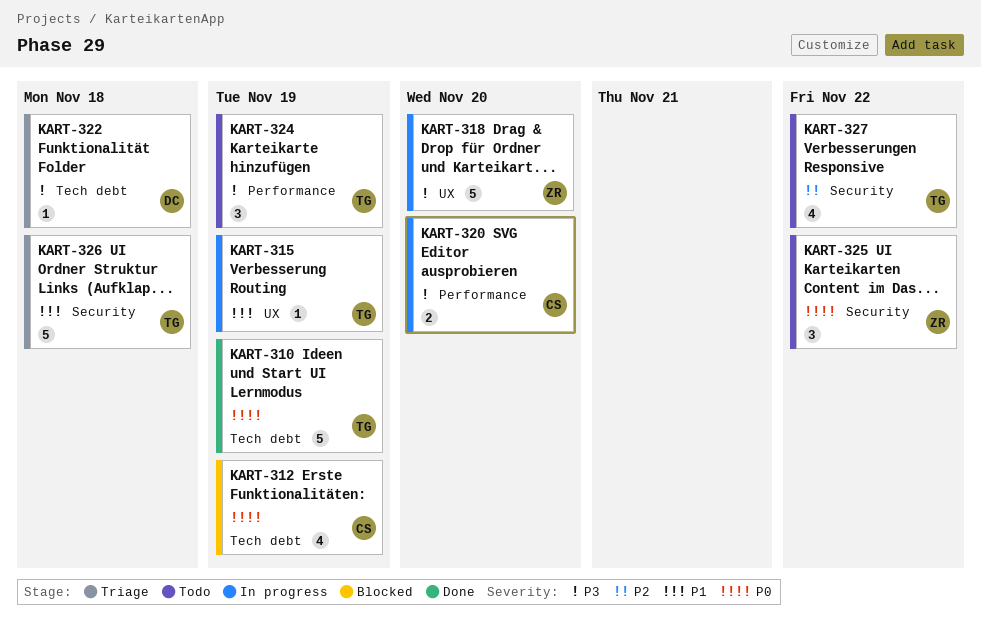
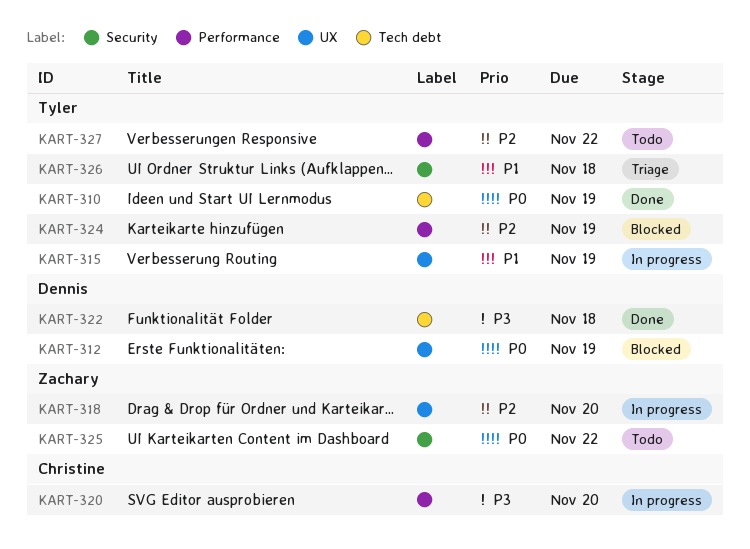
KART-312, owner: Christine -> Dennis
KART-312, label: Tech debt -> UX
KART-318, priority: P3 -> P2
KART-322, status: Triage -> Done
KART-324, status: Todo -> Blocked
KART-324, priority: P3 -> P2
KART-327, label: Security -> Performance

